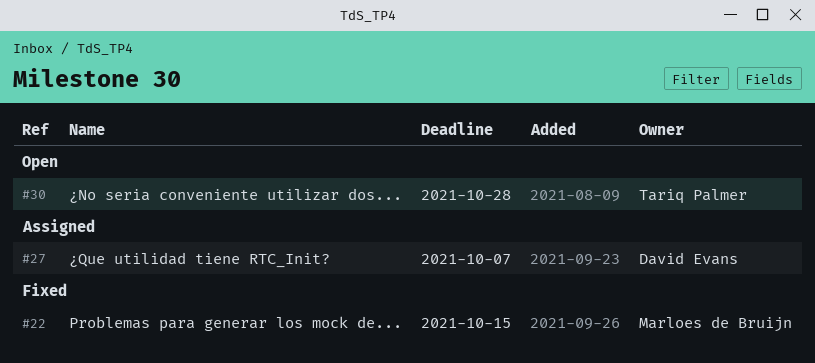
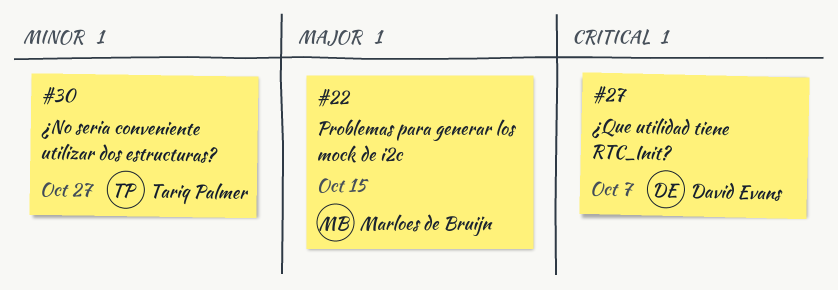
#30, due: Oct 28 -> Oct 27

